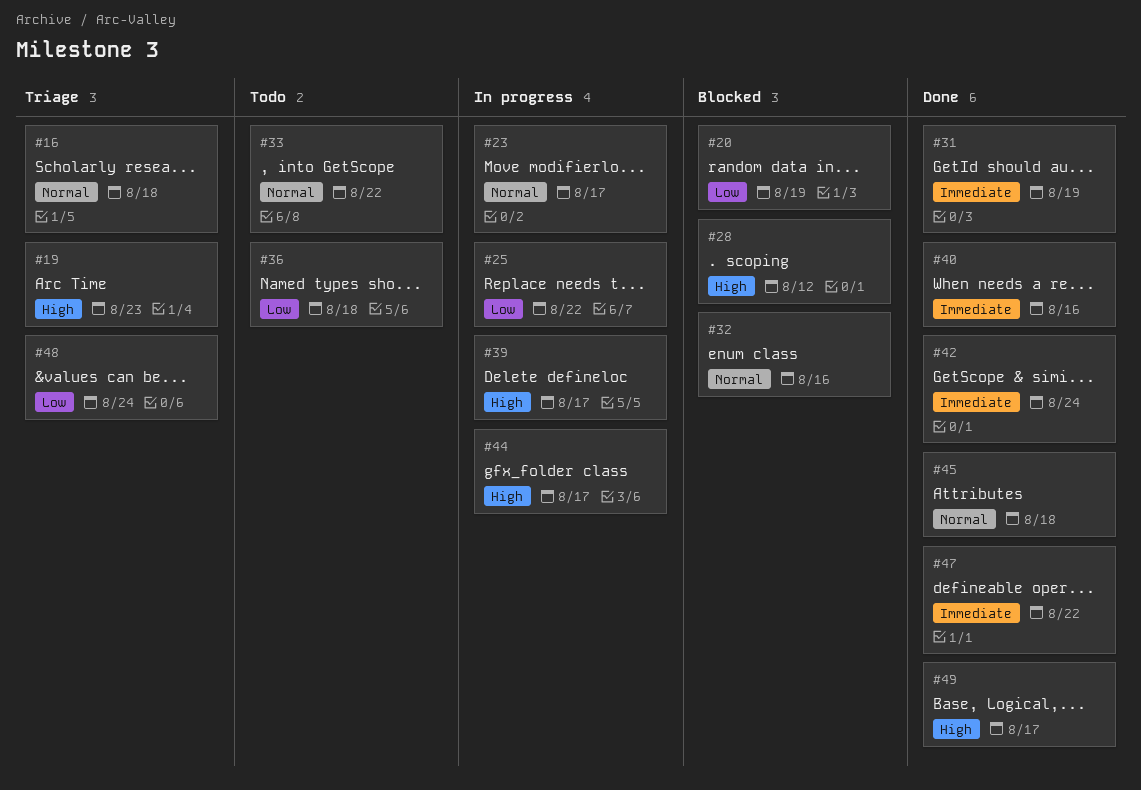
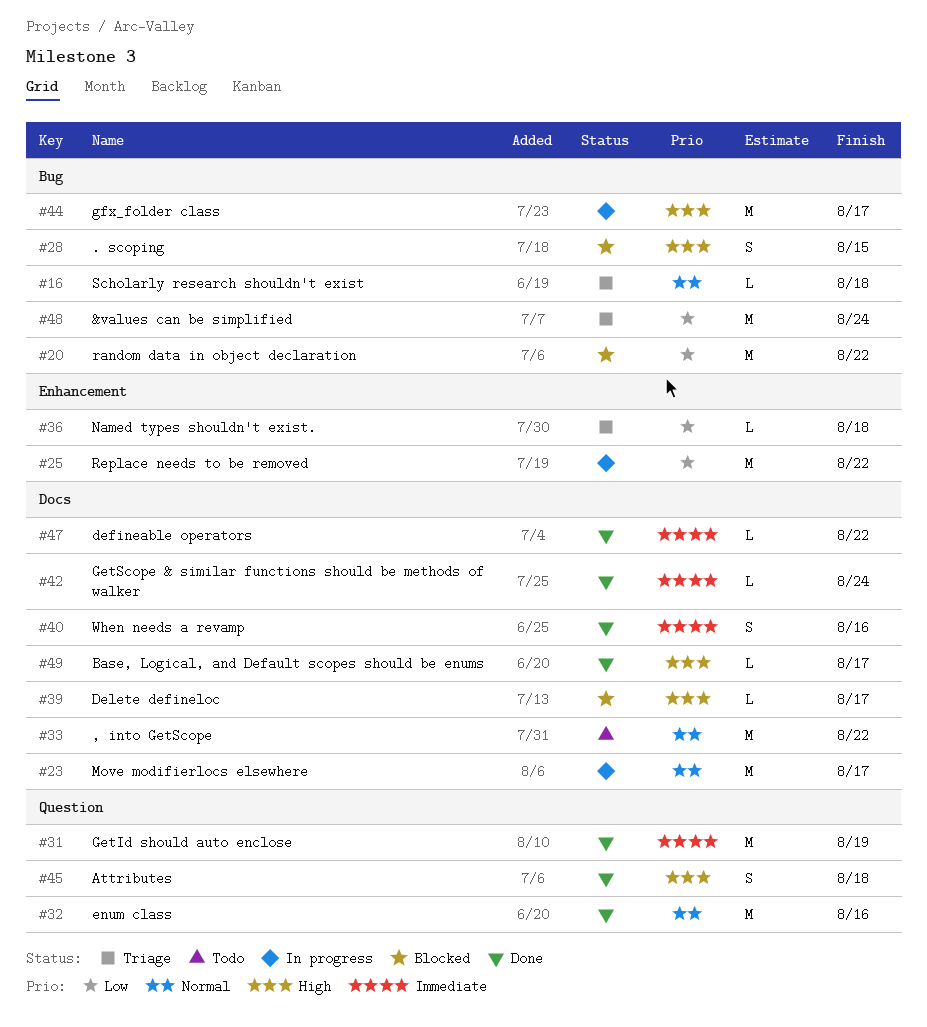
#19: present -> none
#20, due: Aug 19 -> Aug 22
#28, due: Aug 12 -> Aug 15
#32, status: Blocked -> Done
#36, status: Todo -> Triage
#39, status: In progress -> Blocked
#45, priority: Normal -> High

